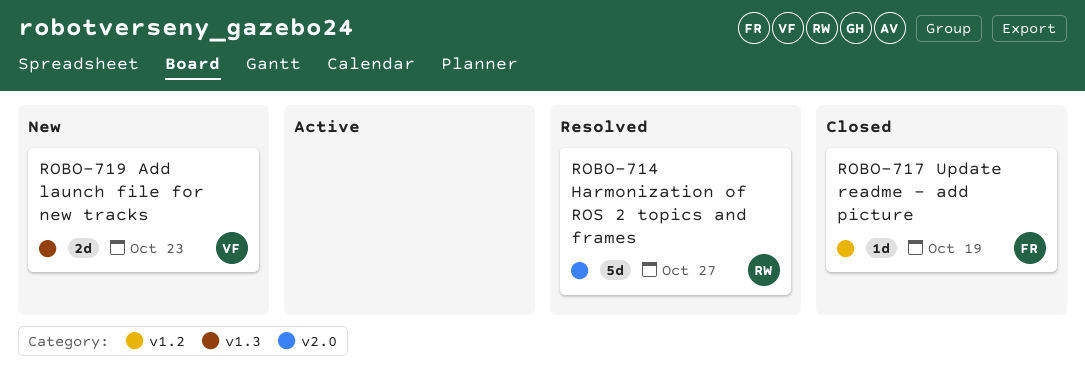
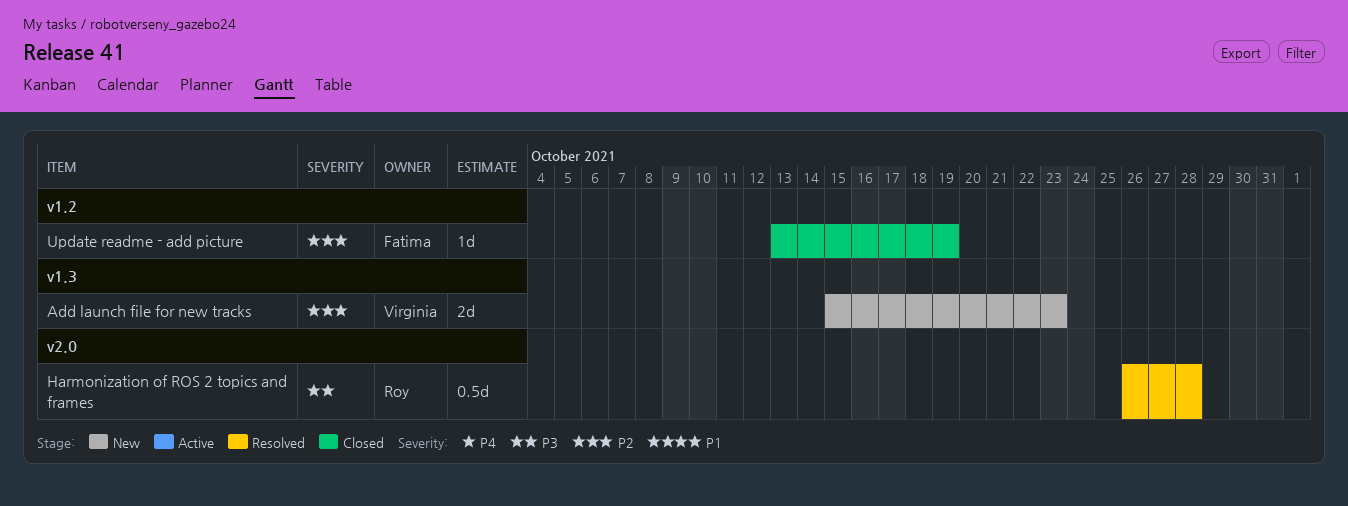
Harmonization of ROS 2 topics and frames, estimate: 5d -> 0.5d
Harmonization of ROS 2 topics and frames, due: Oct 27 -> Oct 28

